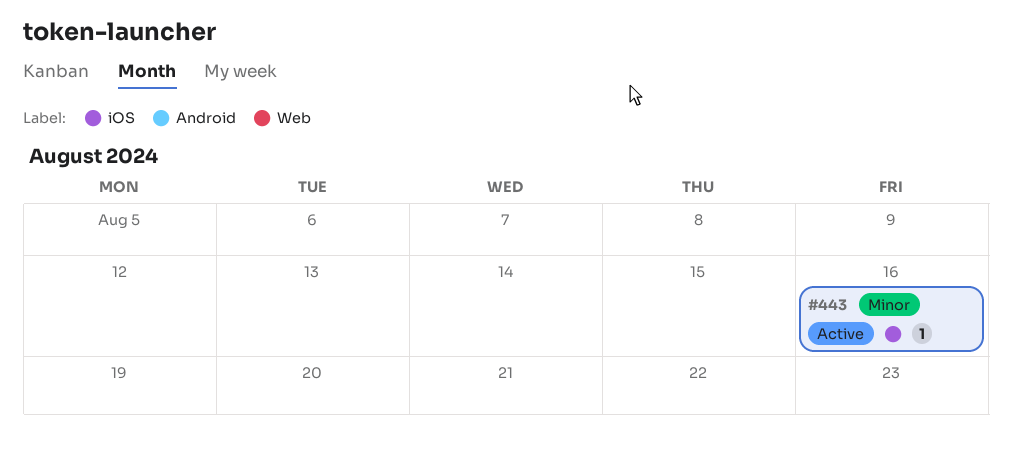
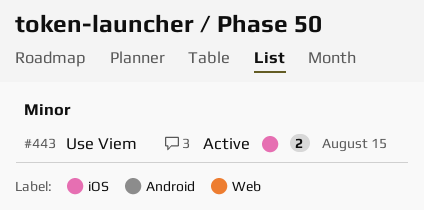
#443, estimate: 1 -> 2
#443, due: Aug 16 -> Aug 15

